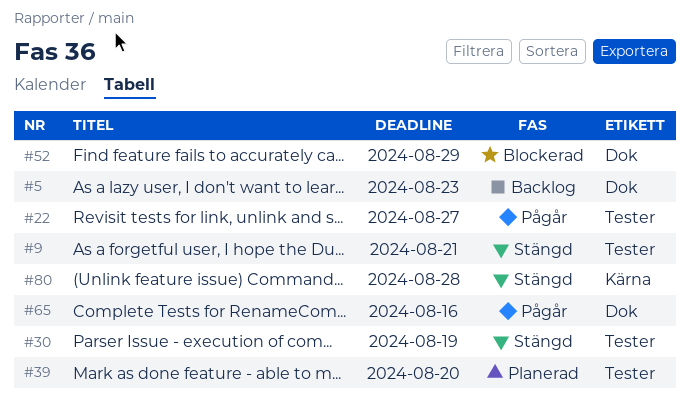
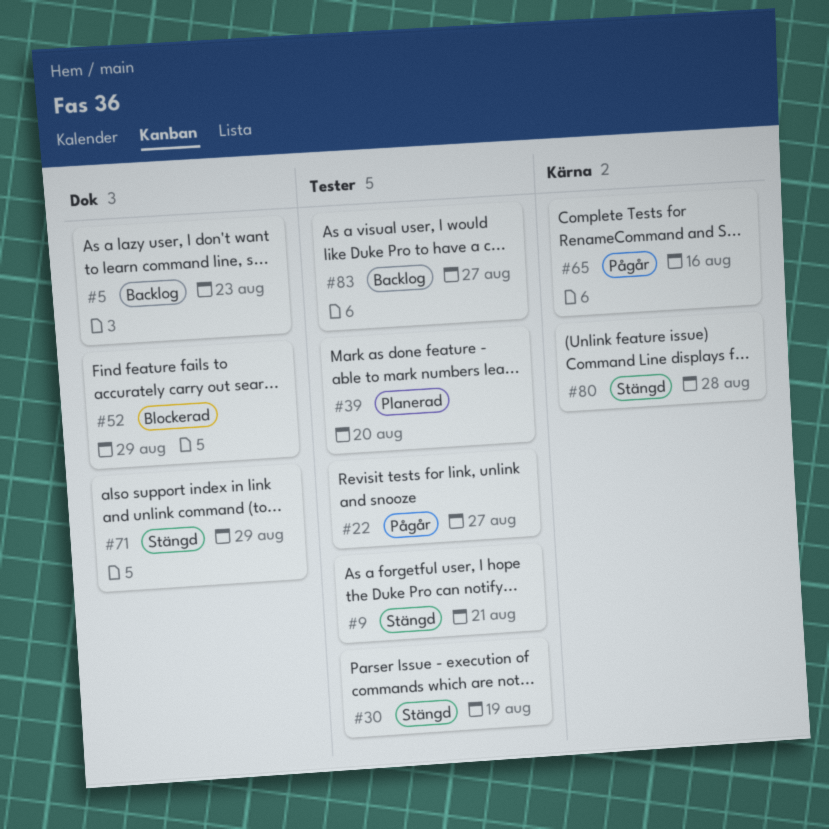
#65, label: Dok -> Kärna
#71: none -> present
#83: none -> present

